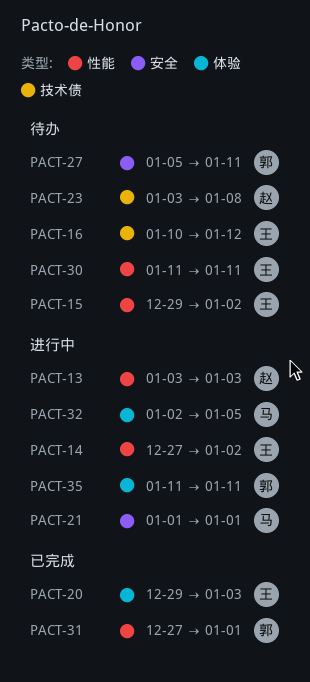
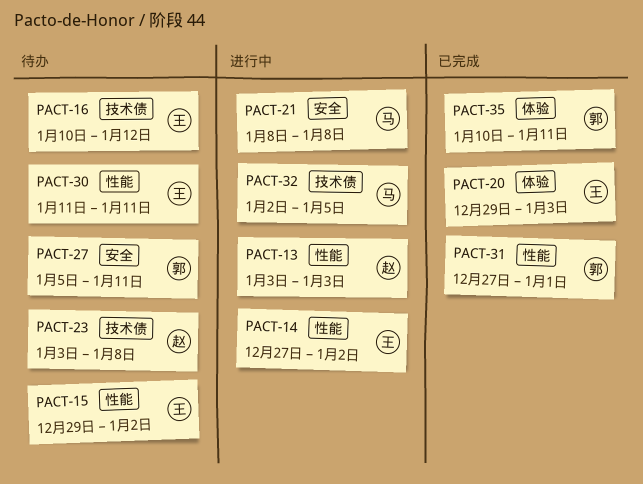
PACT-21, start: Jan 1 -> Jan 8
PACT-21, due: Jan 1 -> Jan 8
PACT-32, label: 体验 -> 技术债
PACT-35, status: 进行中 -> 已完成
PACT-35, start: Jan 11 -> Jan 10

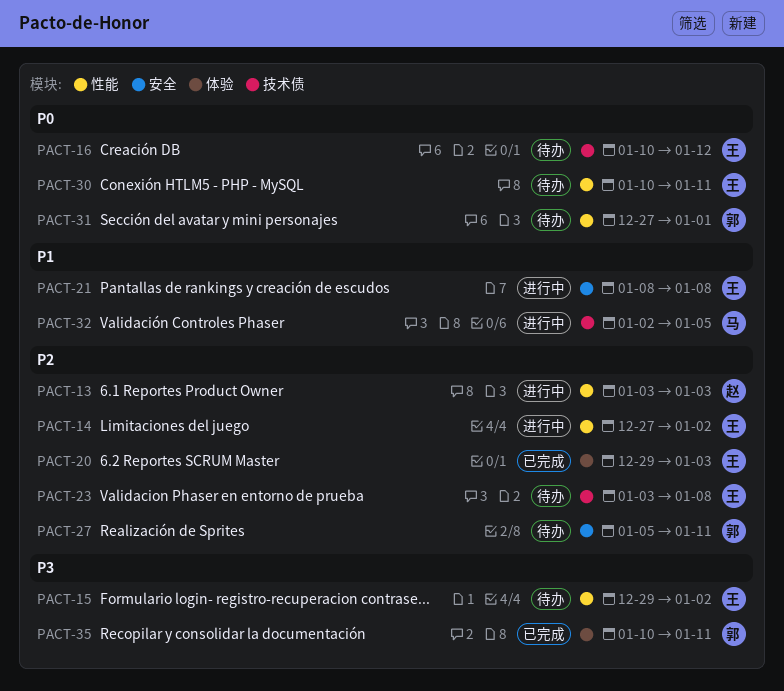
PACT-21, owner: 马 -> 王
PACT-23, owner: 赵 -> 王
PACT-30, start: Jan 11 -> Jan 10
PACT-31, status: 已完成 -> 待办

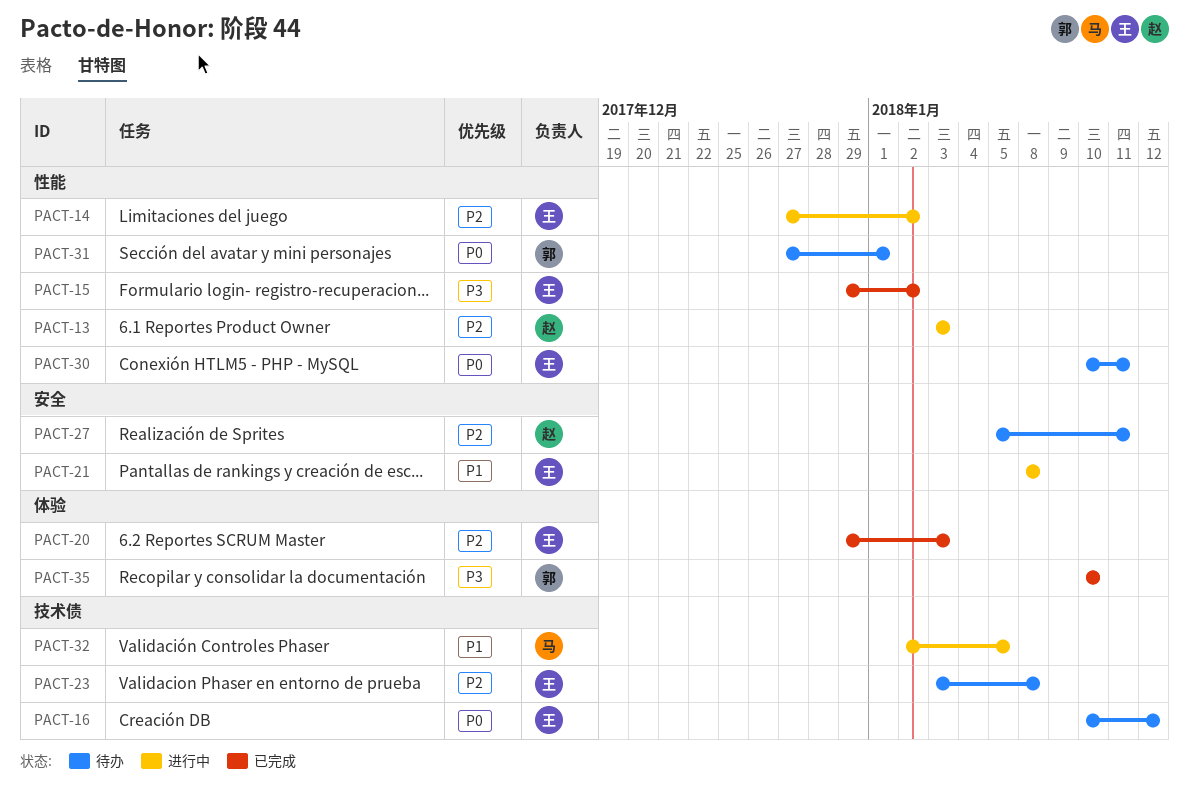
PACT-15, status: 待办 -> 已完成
PACT-27, owner: 郭 -> 赵
PACT-35, due: Jan 11 -> Jan 10

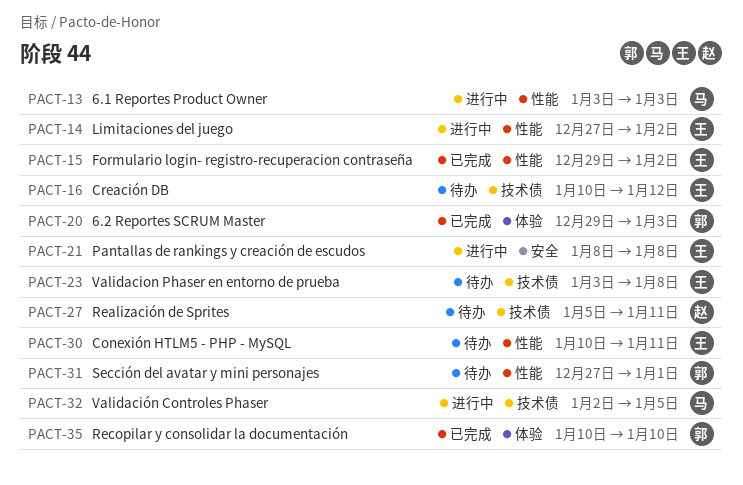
PACT-13, owner: 赵 -> 马
PACT-20, owner: 王 -> 郭
PACT-27, label: 安全 -> 技术债

